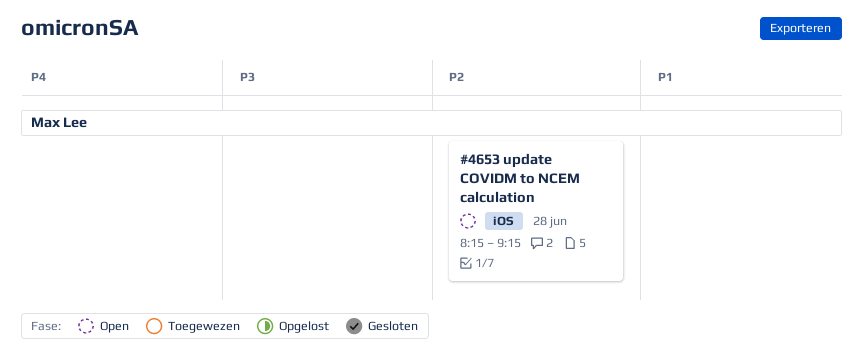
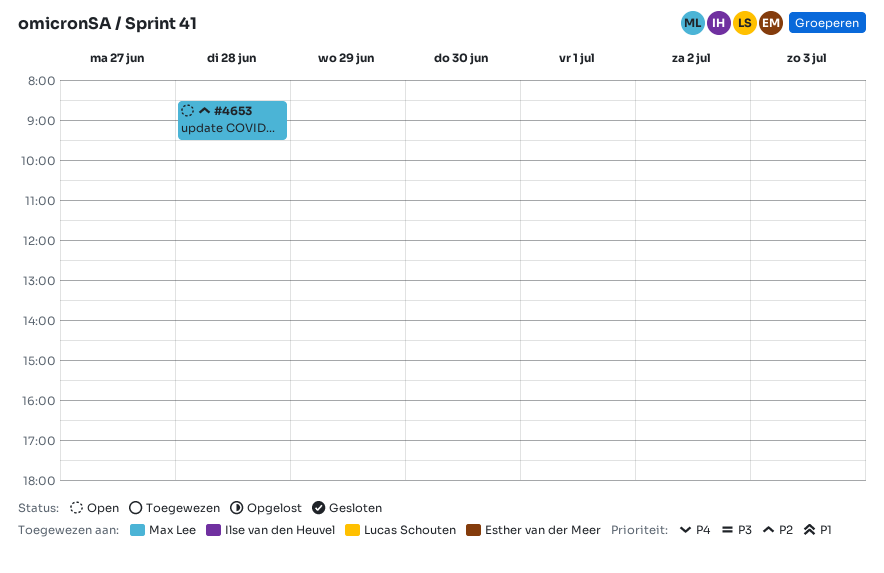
#4653, begins: 08:15 -> 08:30
#4653, ends: 09:15 -> 09:30

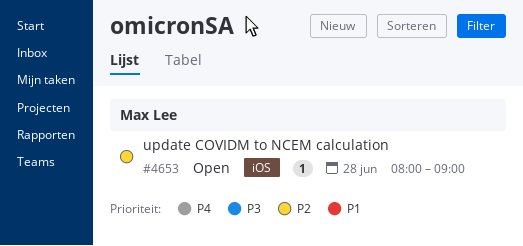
#4653, begins: 08:30 -> 08:00
#4653, ends: 09:30 -> 09:00

